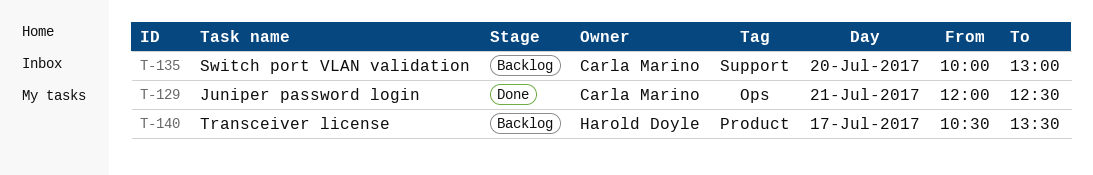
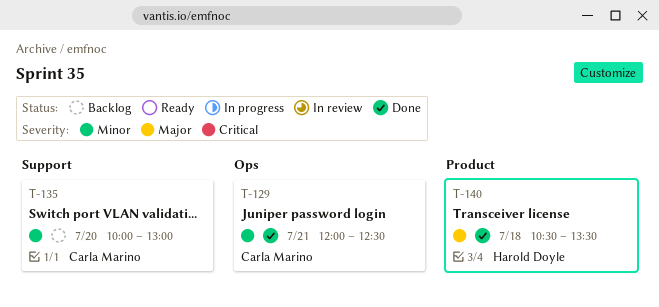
T-140, status: Backlog -> Done
T-140, day: Jul 17 -> Jul 18

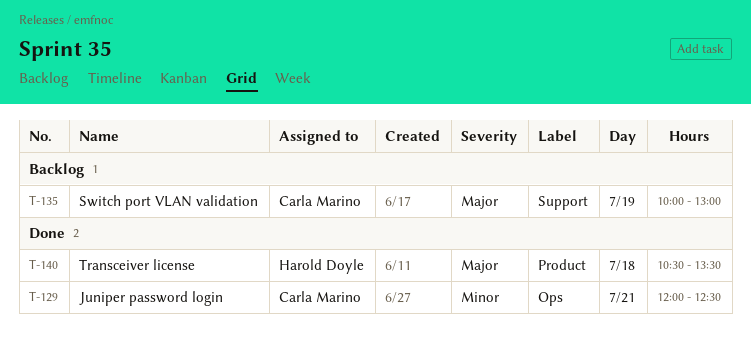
T-135, priority: Minor -> Major
T-135, day: Jul 20 -> Jul 19

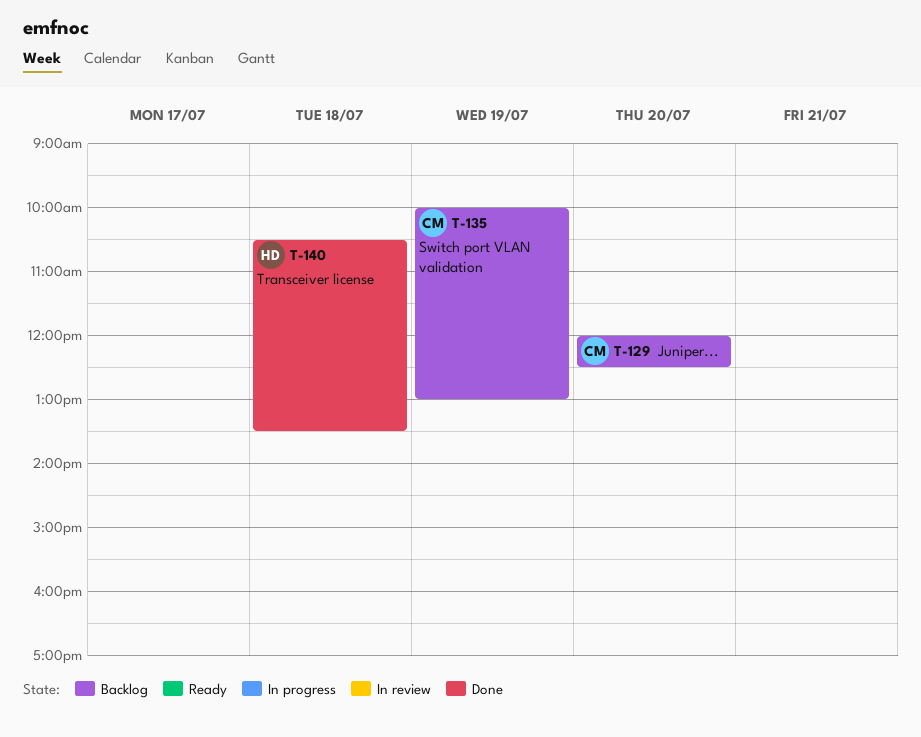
T-129, status: Done -> Backlog
T-129, day: Jul 21 -> Jul 20

